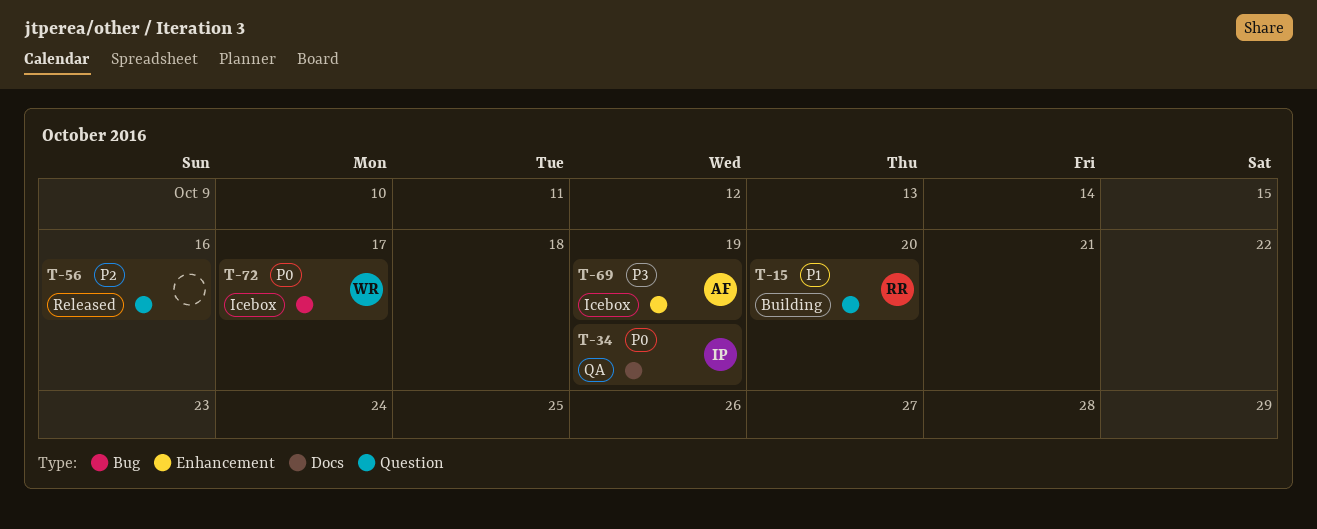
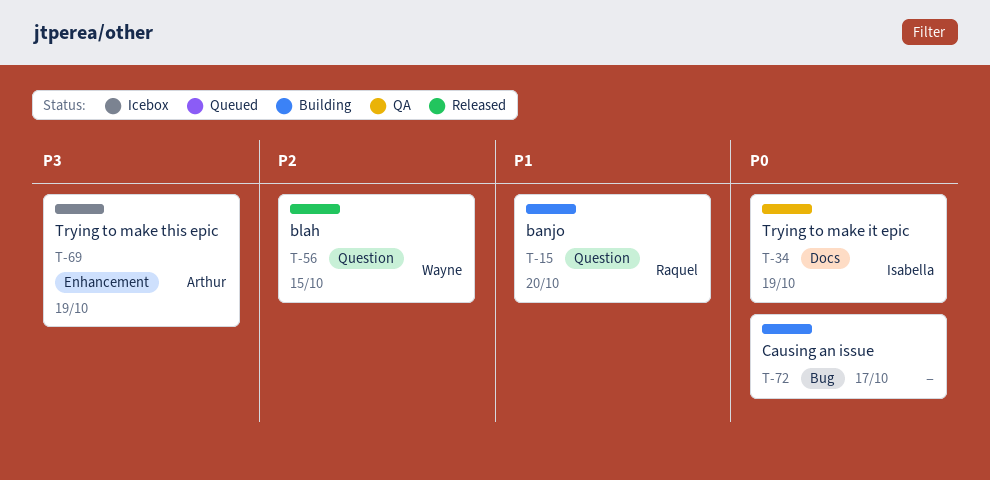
T-56, owner: none -> Wayne
T-56, due: Oct 16 -> Oct 15
T-72, status: Icebox -> Building
T-72, owner: Wayne -> none

